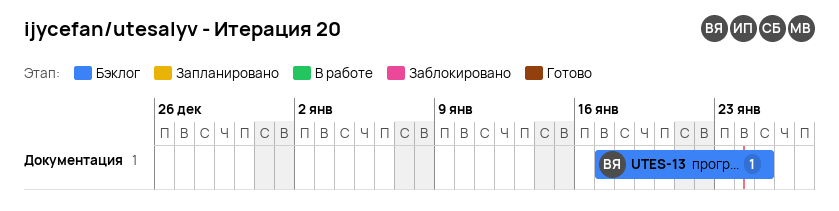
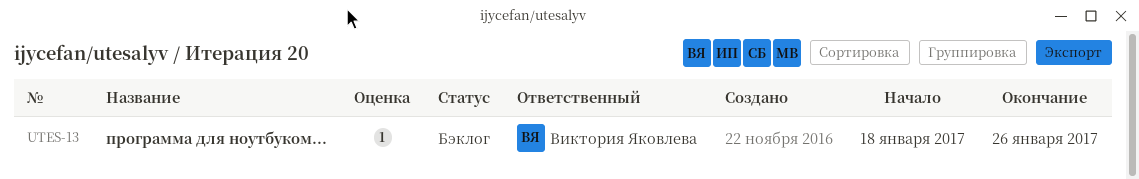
UTES-13, start: Jan 17 -> Jan 18
UTES-13, due: Jan 25 -> Jan 26

